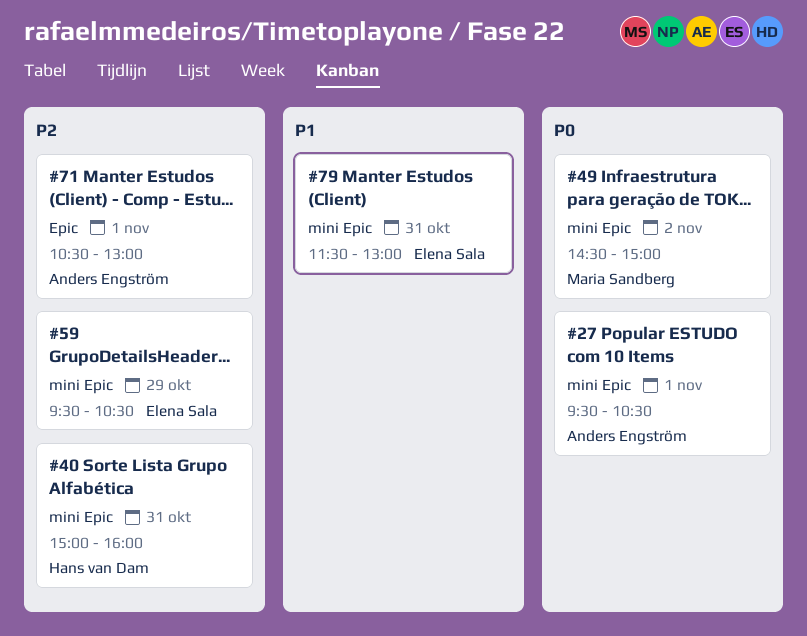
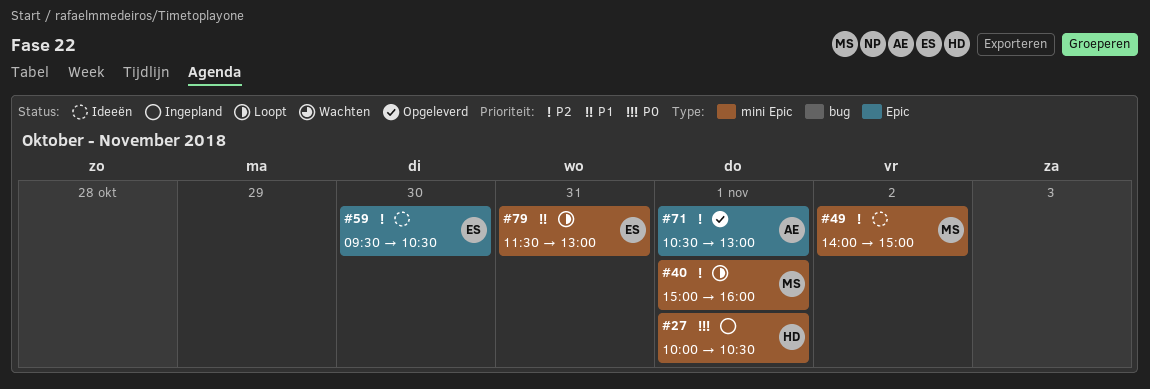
#27, owner: Anders Engström -> Hans van Dam
#27, begins: 09:30 -> 10:00
#40, owner: Hans van Dam -> Maria Sandberg
#40, day: Oct 31 -> Nov 1
#49, priority: P0 -> P2
#49, begins: 14:30 -> 14:00
#59, label: mini Epic -> Epic
#59, day: Oct 29 -> Oct 30

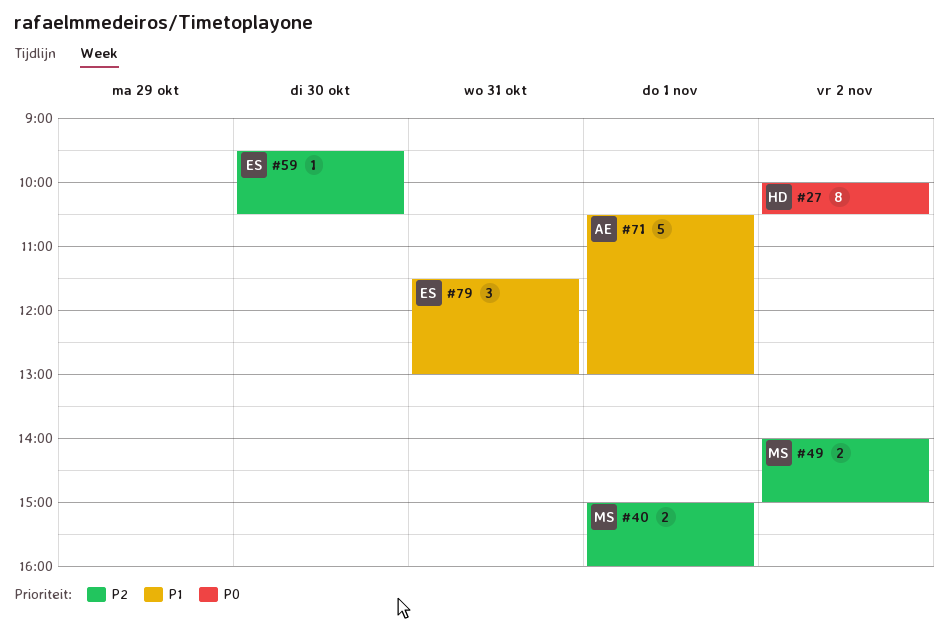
#27, day: Nov 1 -> Nov 2
#71, priority: P2 -> P1

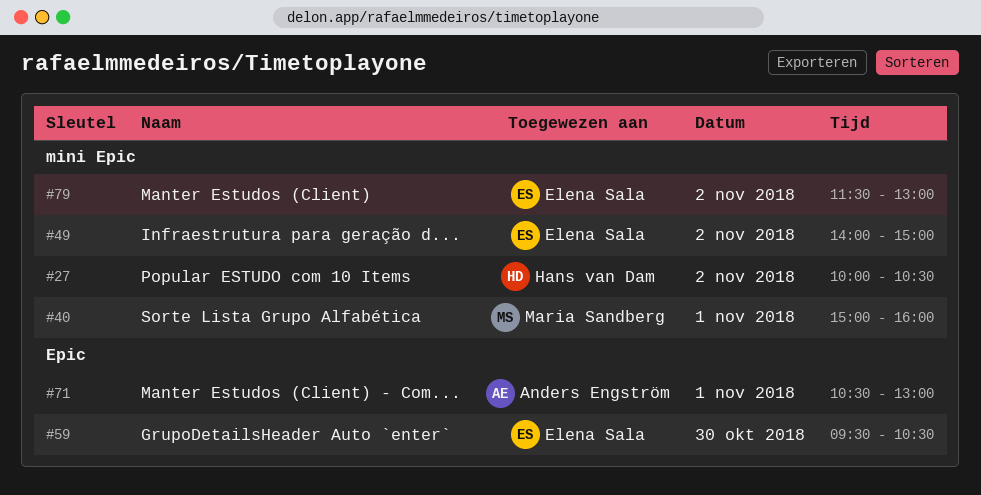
#49, owner: Maria Sandberg -> Elena Sala
#79, day: Oct 31 -> Nov 2

